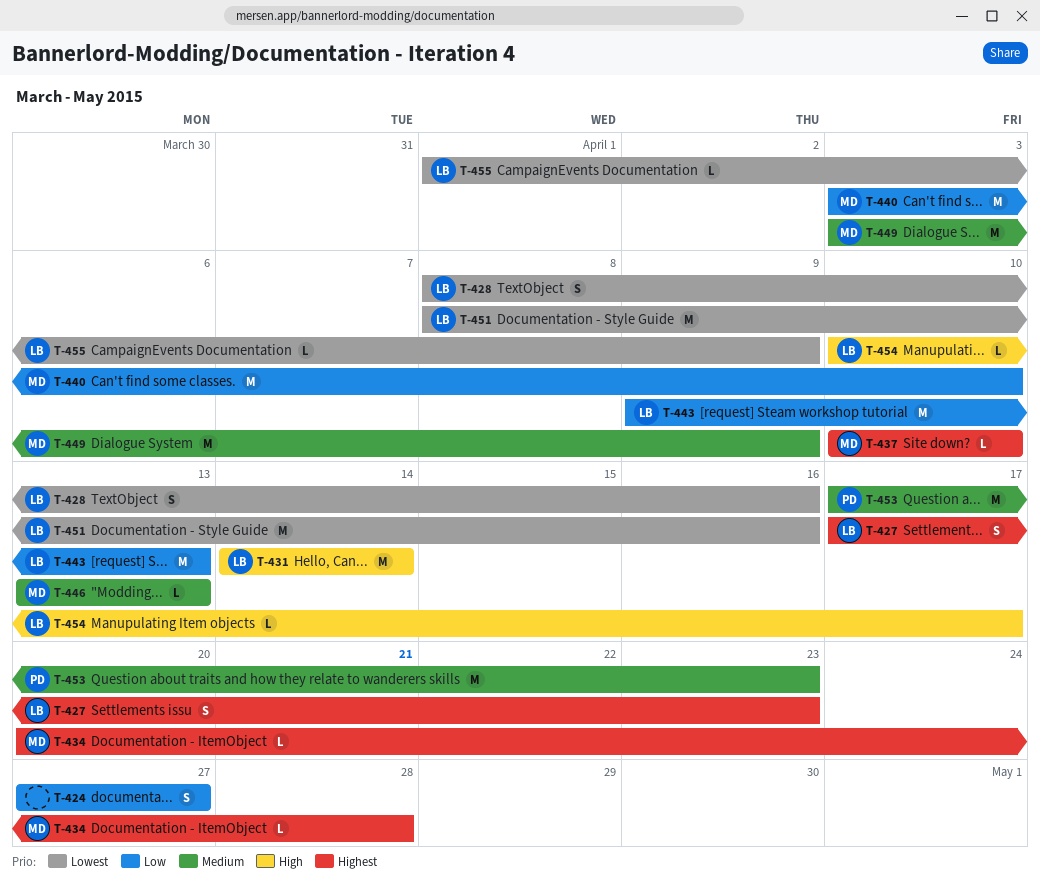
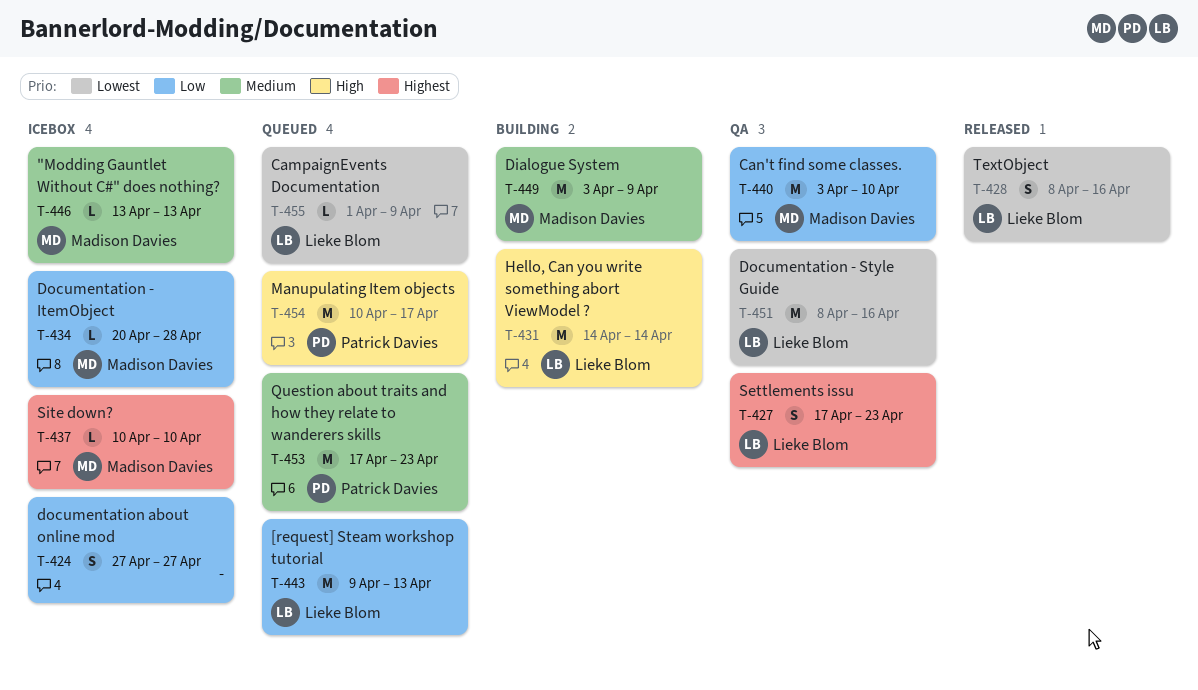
T-434, priority: Highest -> Low
T-454, owner: Lieke Blom -> Patrick Davies
T-454, estimate: L -> M

